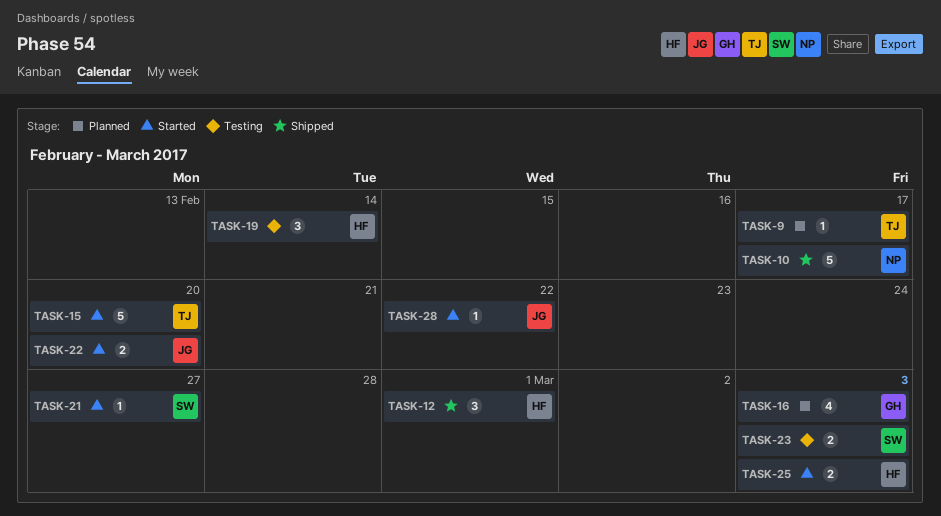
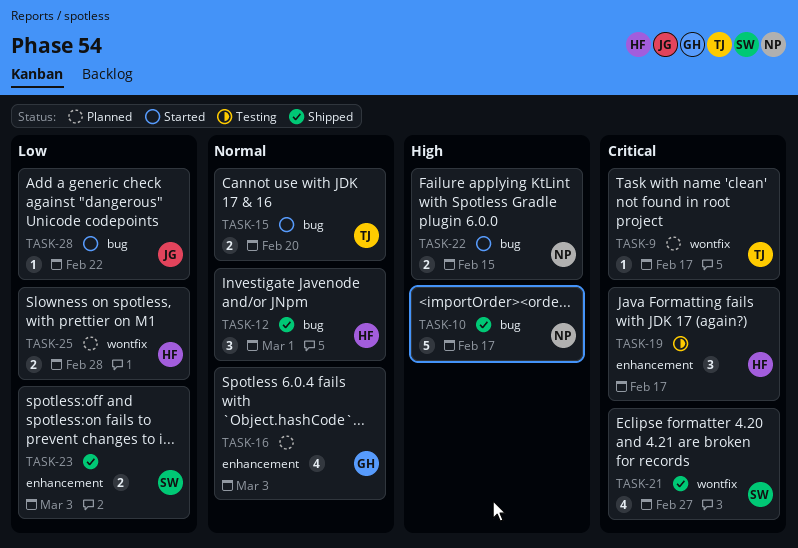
TASK-15, estimate: 5 -> 2
TASK-19, due: Feb 14 -> Feb 17
TASK-21, status: Started -> Shipped
TASK-21, estimate: 1 -> 4
TASK-22, owner: JG -> NP
TASK-22, due: Feb 20 -> Feb 15
TASK-23, status: Testing -> Shipped
TASK-25, status: Started -> Planned
TASK-25, due: Mar 3 -> Feb 28

